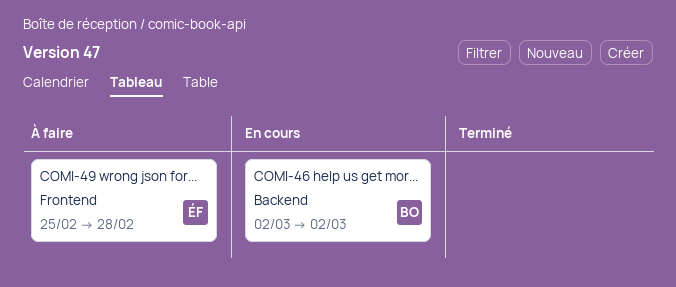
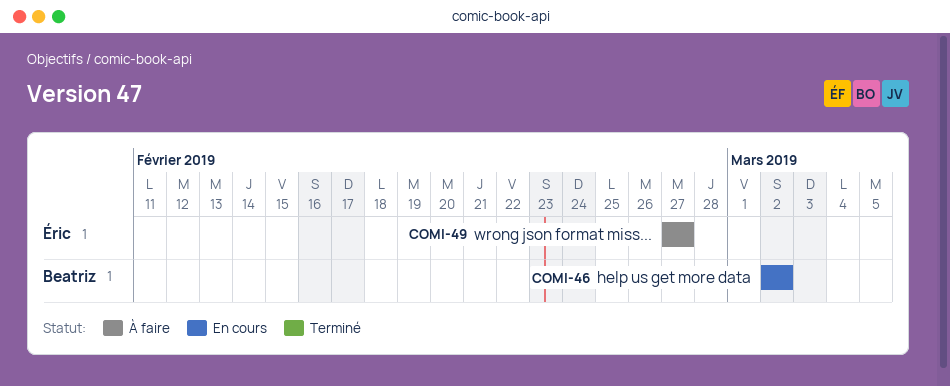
COMI-49, start: Feb 25 -> Feb 27
COMI-49, due: Feb 28 -> Feb 27

